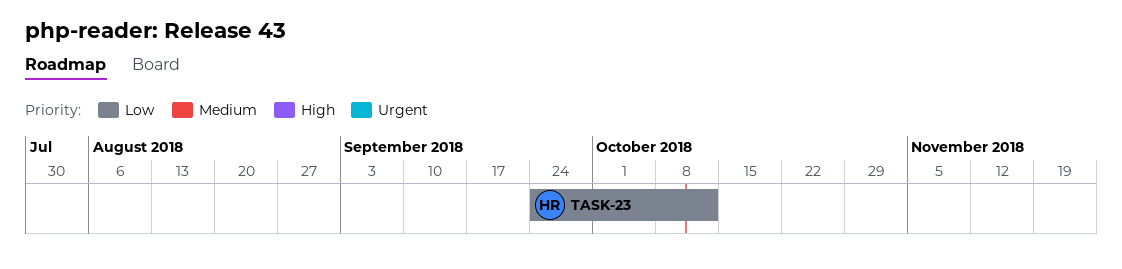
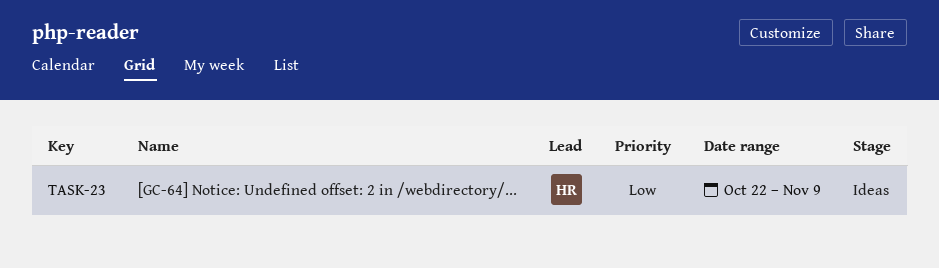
TASK-23, start: Sep 24 -> Oct 22
TASK-23, due: Oct 12 -> Nov 9

